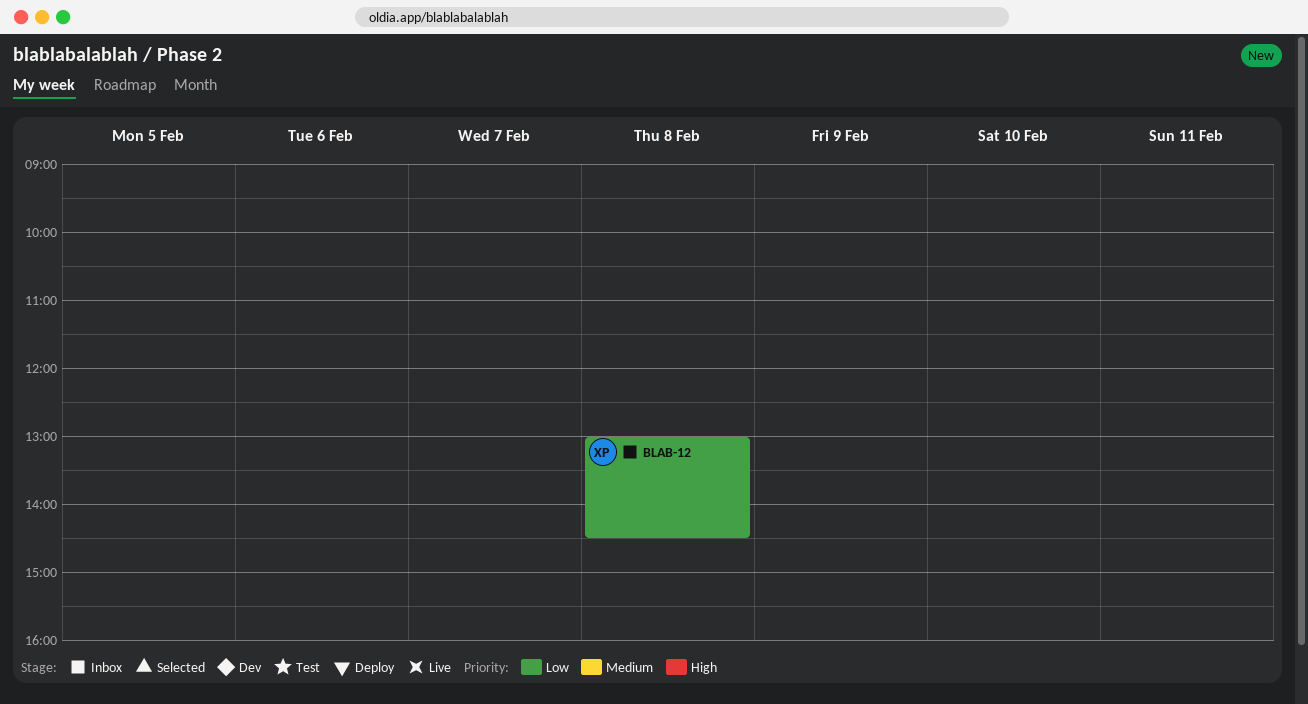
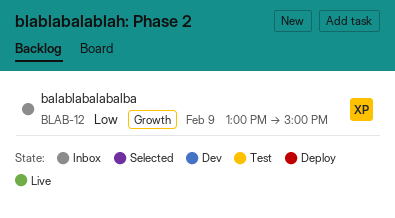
BLAB-12, day: Feb 8 -> Feb 9
BLAB-12, ends: 14:30 -> 15:00

